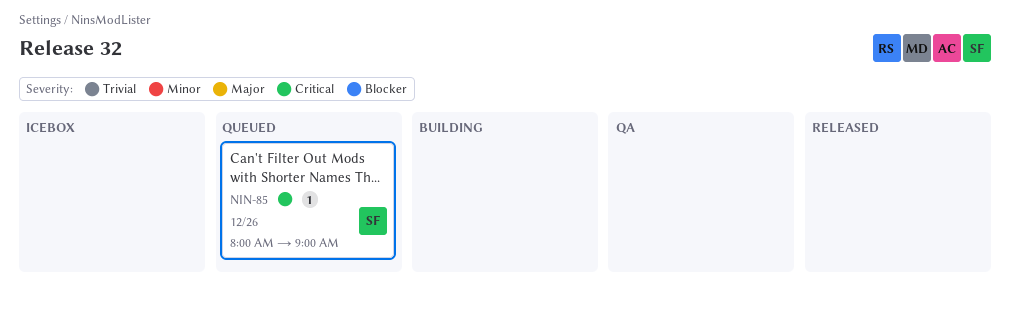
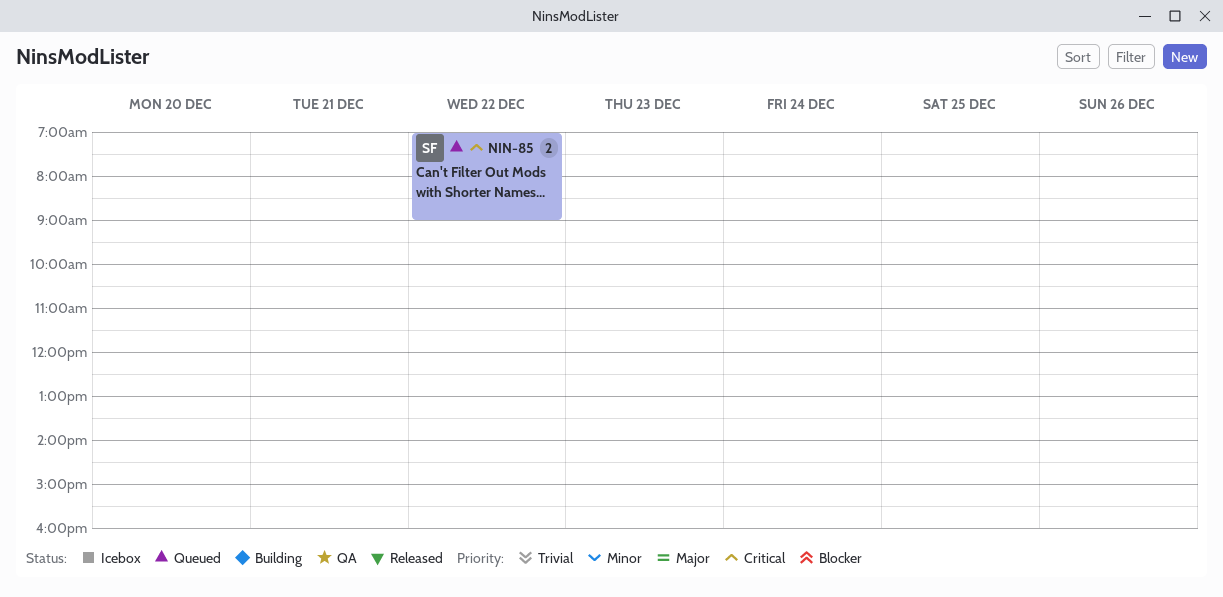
NIN-85, estimate: 1 -> 2
NIN-85, day: Dec 26 -> Dec 22
NIN-85, begins: 08:00 -> 07:00

